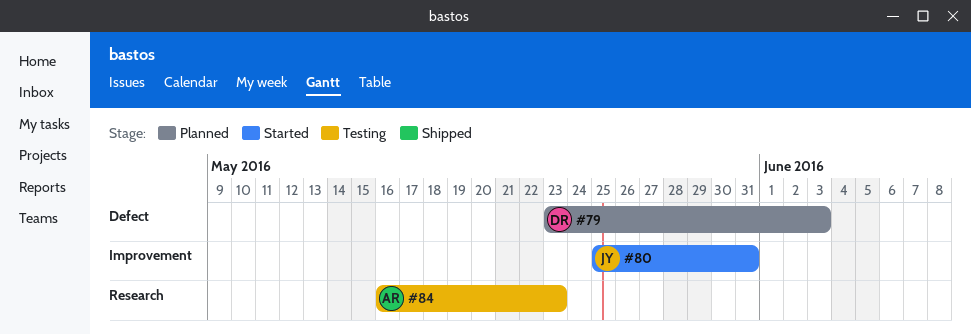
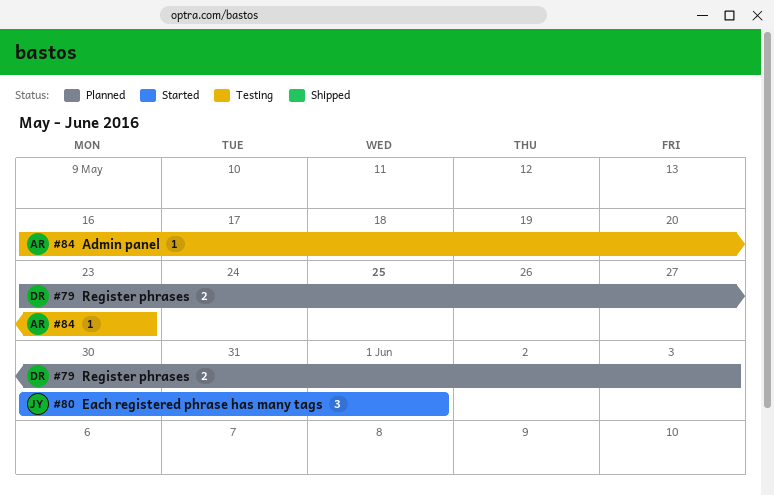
#80, start: May 25 -> May 30
#80, due: May 31 -> Jun 1

